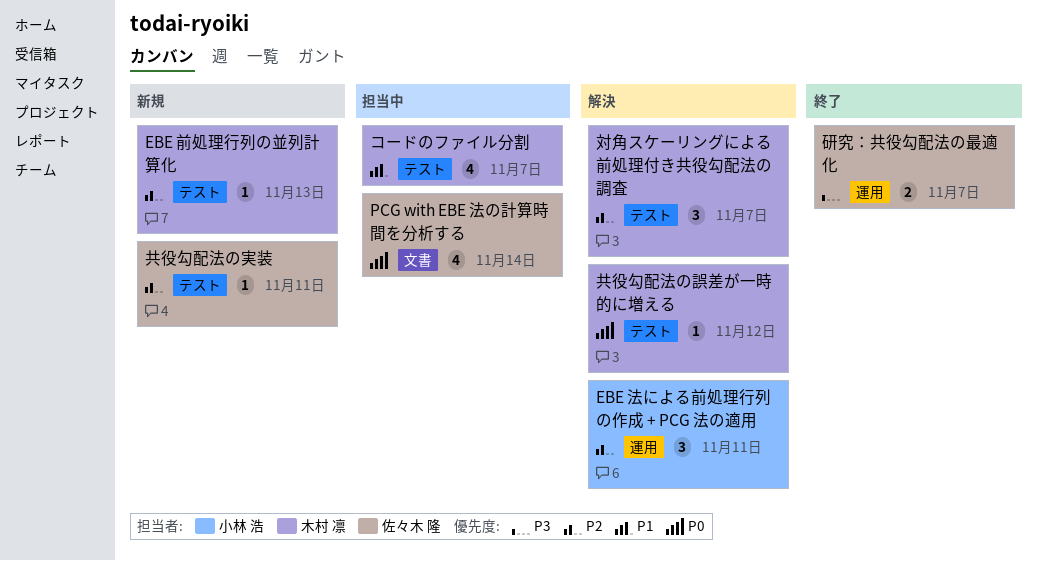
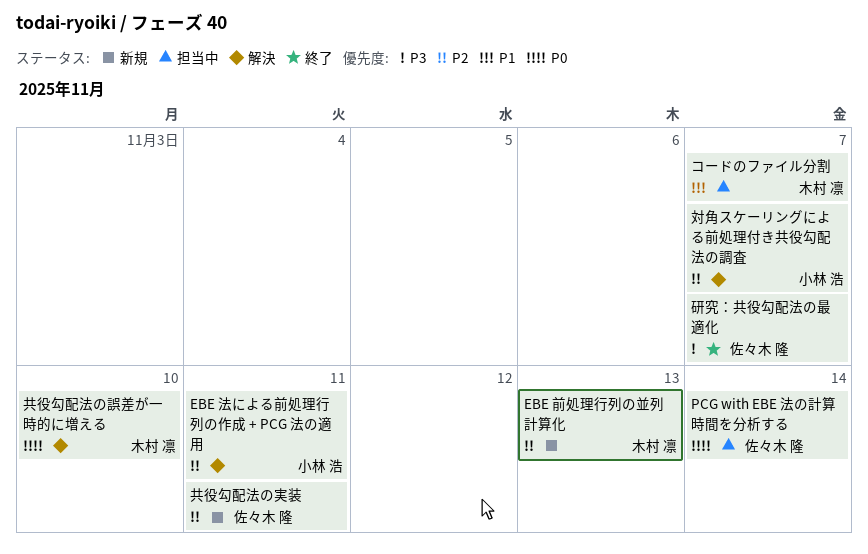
共役勾配法の誤差が一時的に増える, due: Nov 12 -> Nov 10
対角スケーリングによる前処理付き共役勾配法の調査, owner: 木村 凛 -> 小林 浩

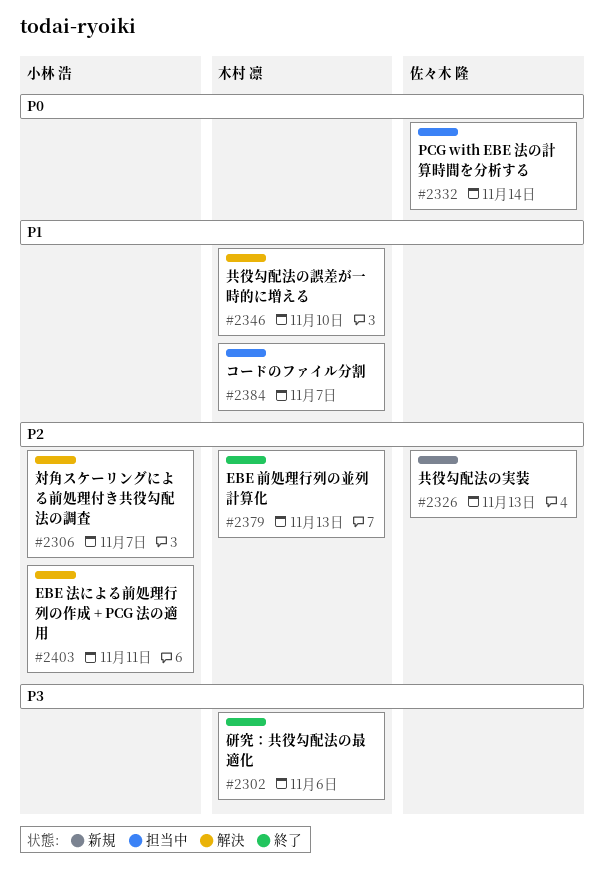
EBE 前処理行列の並列計算化, status: 新規 -> 終了
共役勾配法の実装, due: Nov 11 -> Nov 13
共役勾配法の誤差が一時的に増える, priority: P0 -> P1
研究：共役勾配法の最適化, owner: 佐々木 隆 -> 木村 凛
研究：共役勾配法の最適化, due: Nov 7 -> Nov 6

